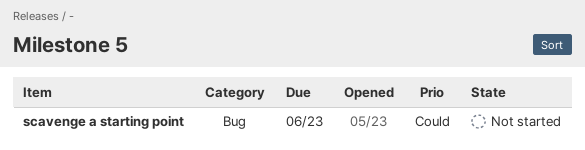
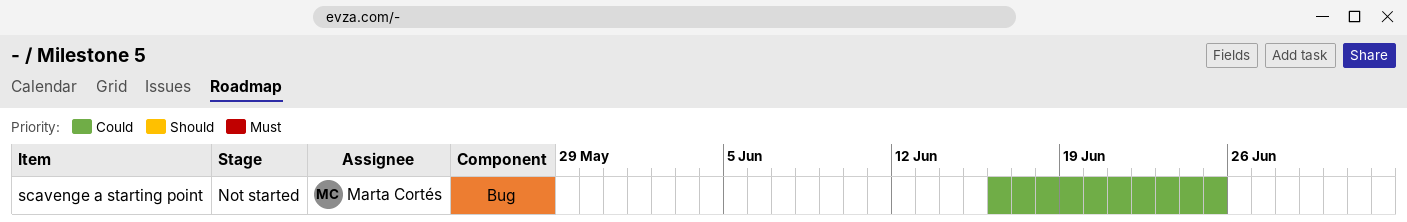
scavenge a starting point, due: Jun 23 -> Jun 25

